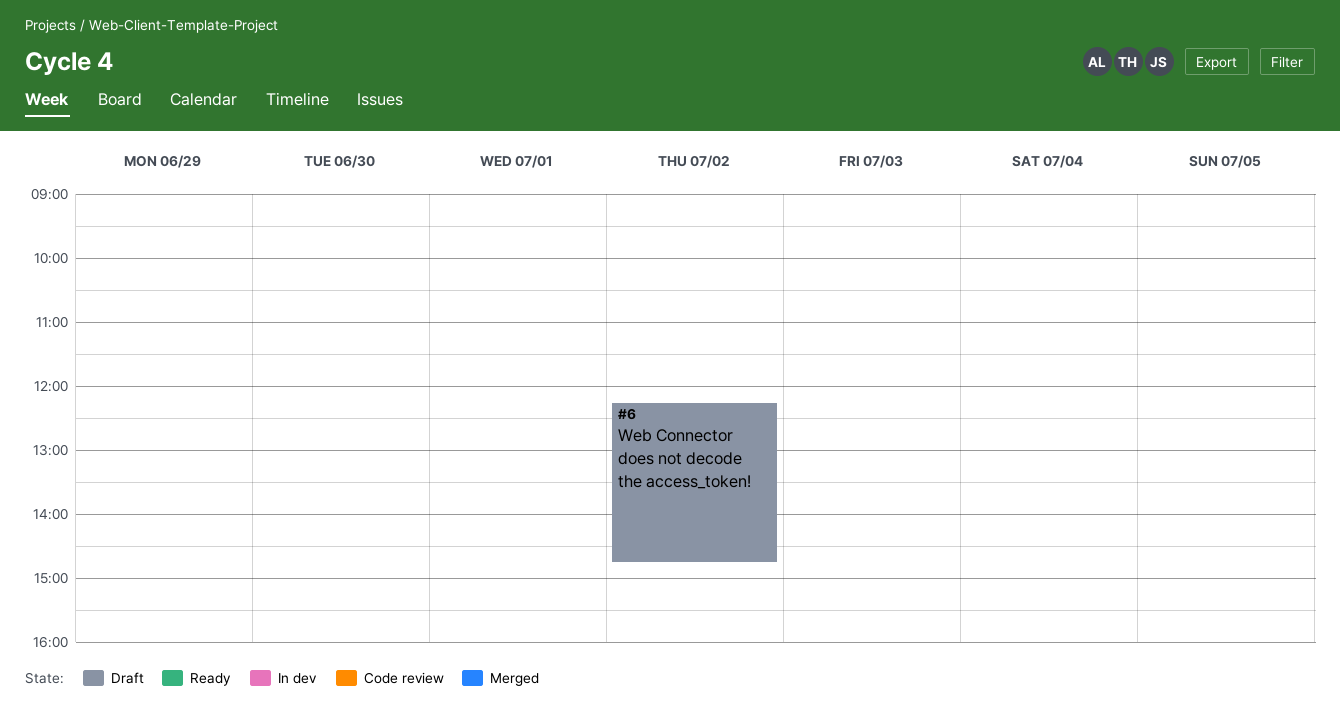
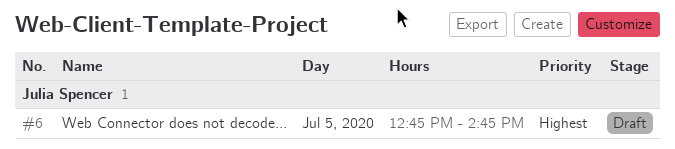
#6, day: Jul 2 -> Jul 5
#6, begins: 12:15 -> 12:45

